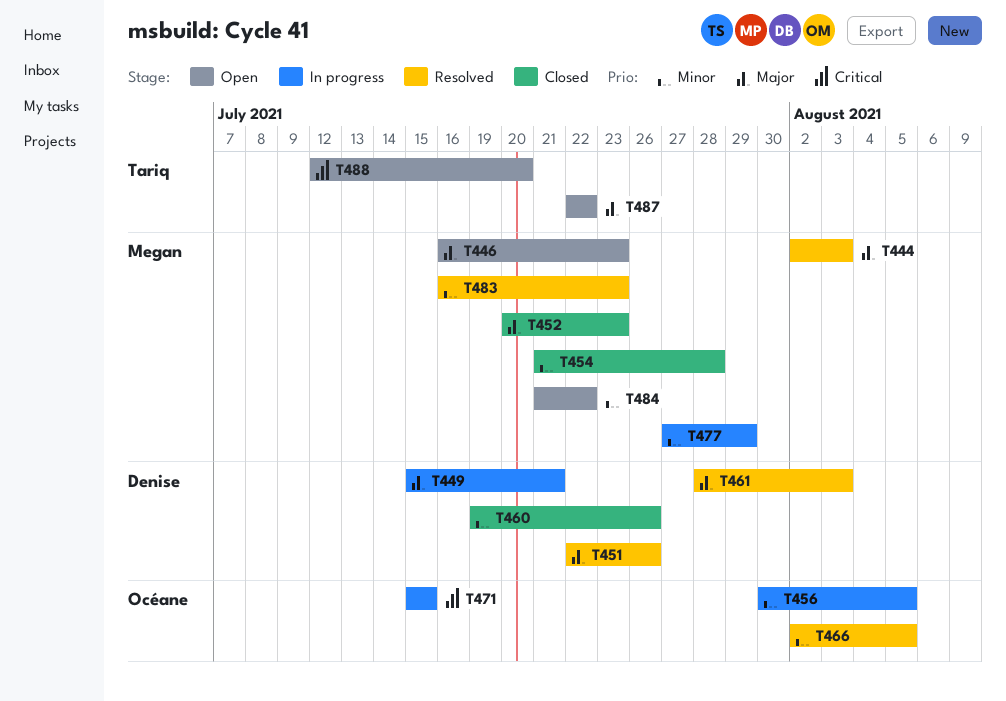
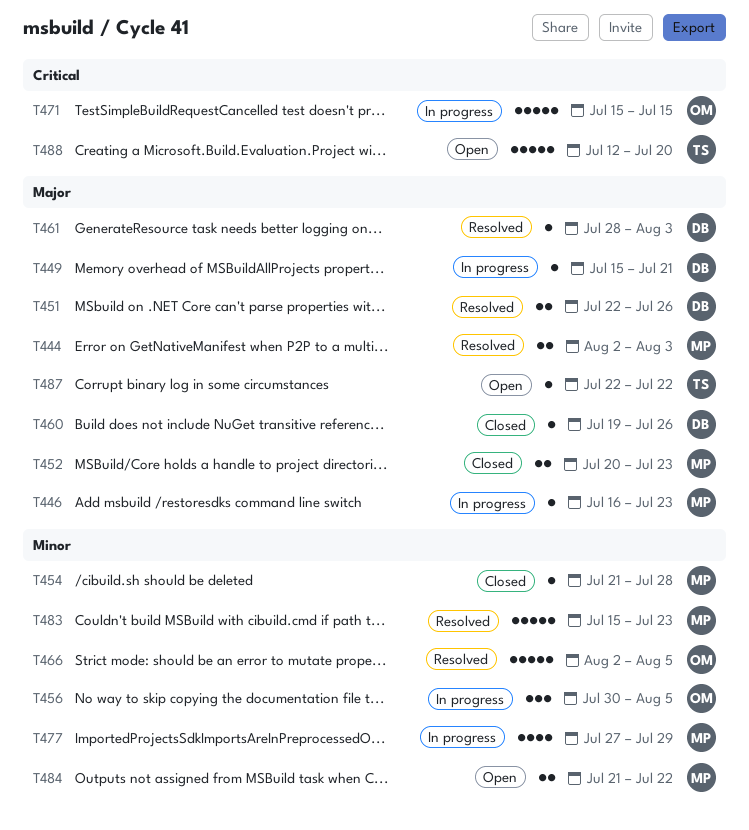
T446, status: Open -> In progress
T460, priority: Minor -> Major
T483, start: Jul 16 -> Jul 15

